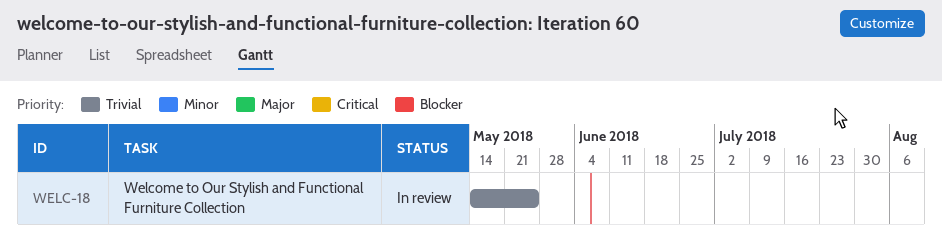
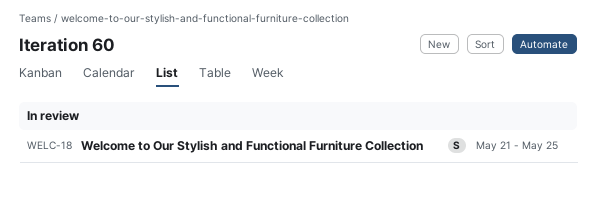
WELC-18, start: May 14 -> May 21

